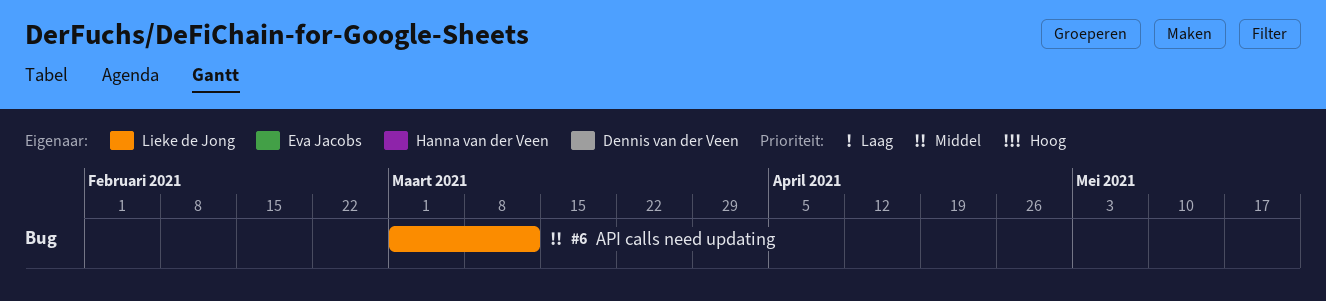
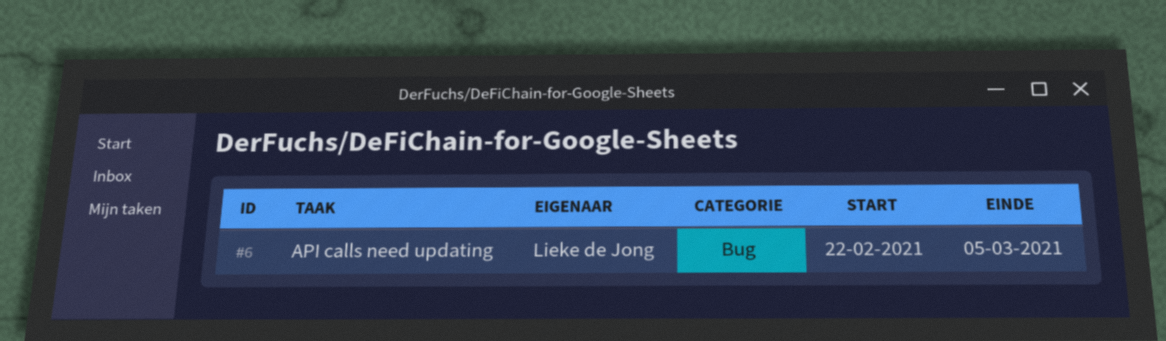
#6, start: Mar 1 -> Feb 22
#6, due: Mar 12 -> Mar 5

